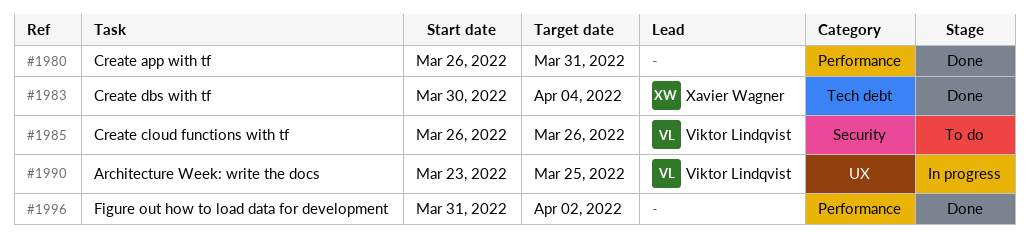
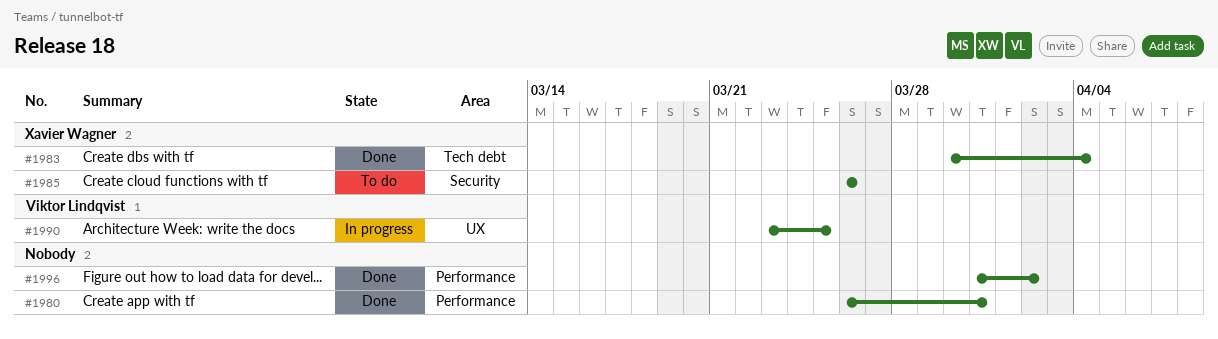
#1985, owner: Viktor Lindqvist -> Xavier Wagner

